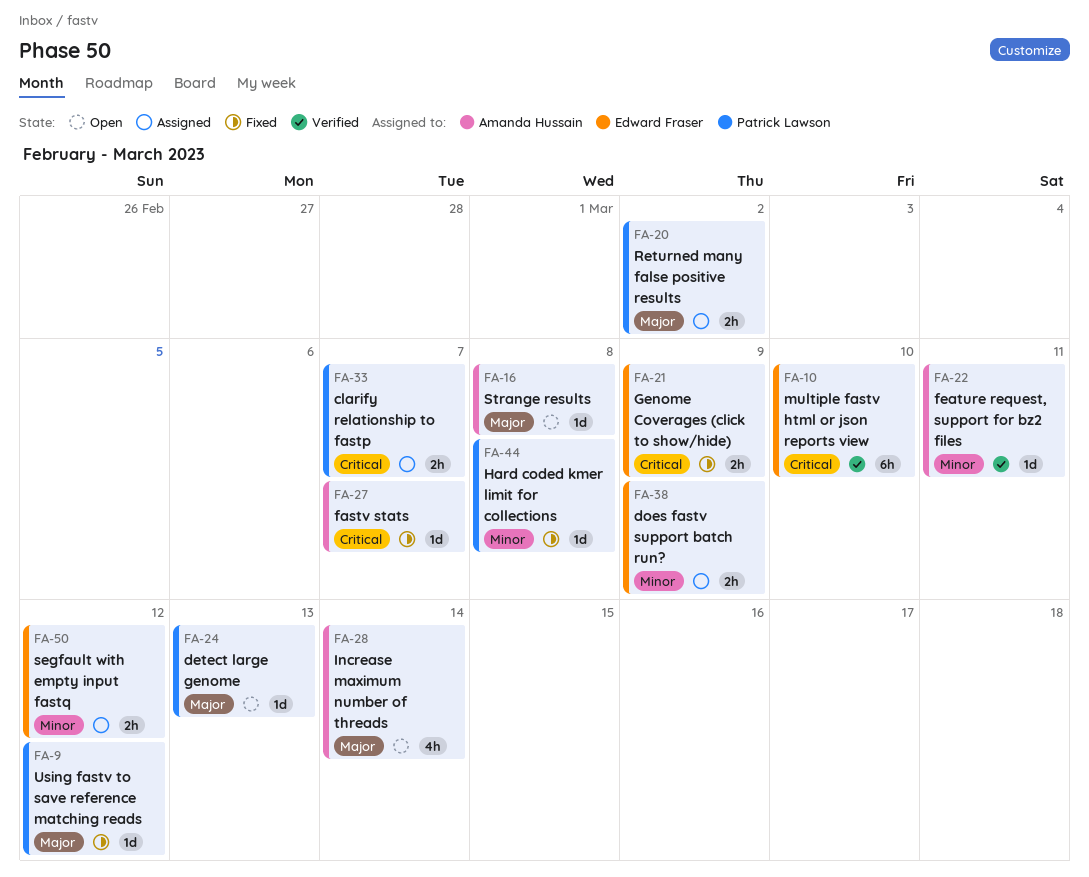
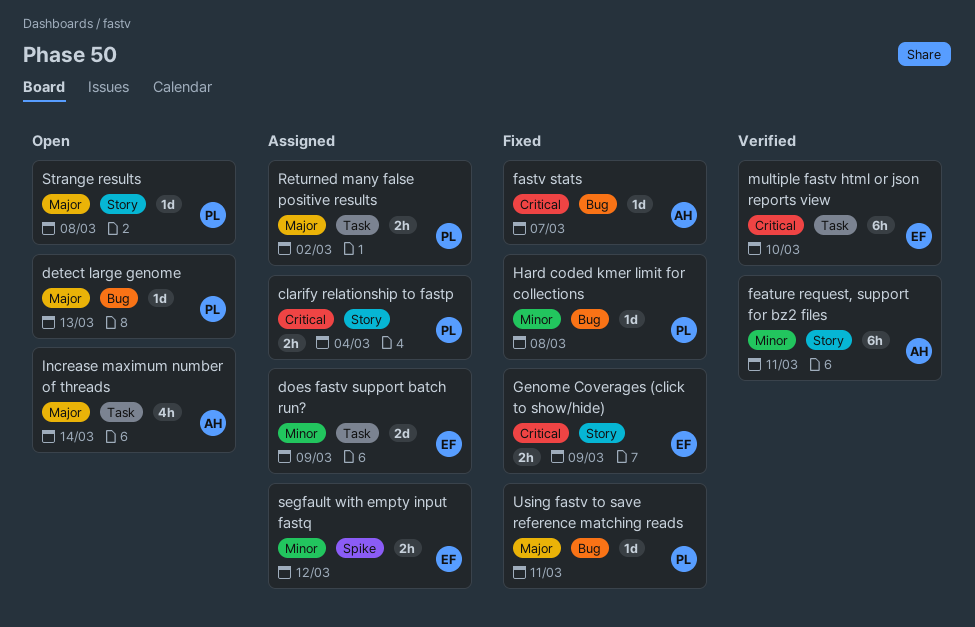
clarify relationship to fastp, due: Mar 7 -> Mar 4
does fastv support batch run?, estimate: 2h -> 2d
feature request, support for bz2 files, estimate: 1d -> 6h
Strange results, owner: Amanda Hussain -> Patrick Lawson
Using fastv to save reference matching reads, due: Mar 12 -> Mar 11

